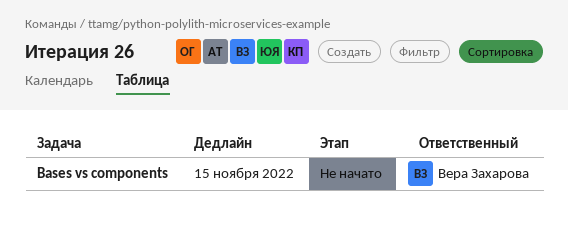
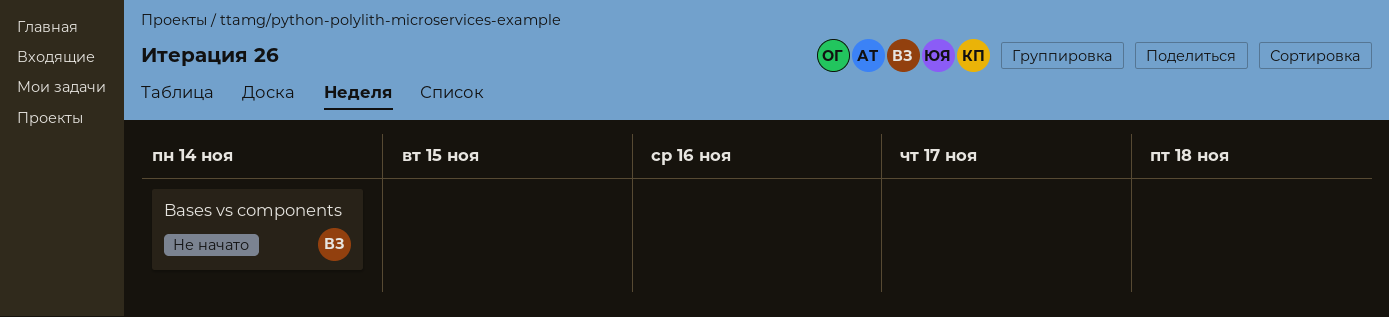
Bases vs components, due: Nov 15 -> Nov 14

